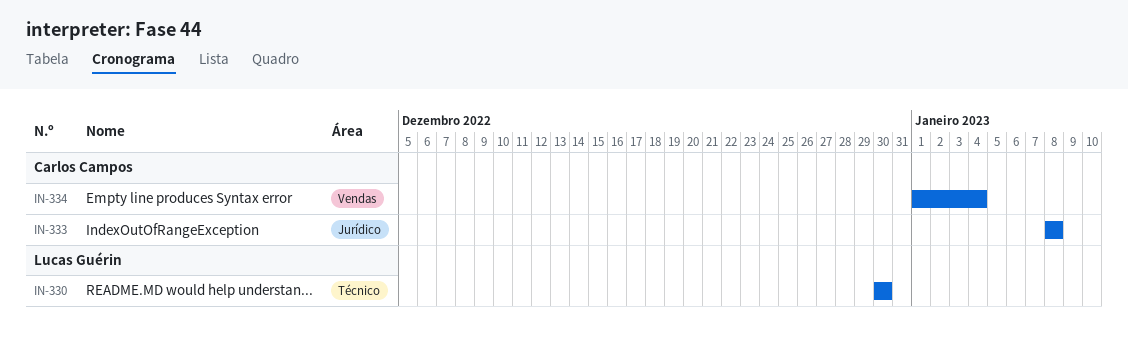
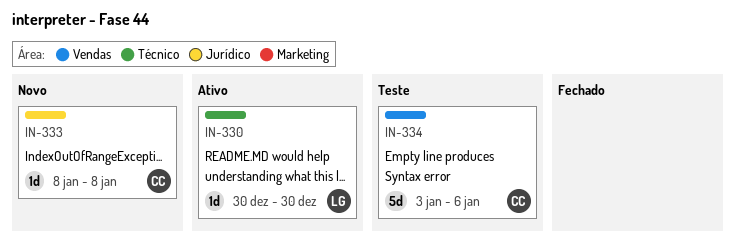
IN-334, start: Jan 1 -> Jan 3
IN-334, due: Jan 4 -> Jan 6

